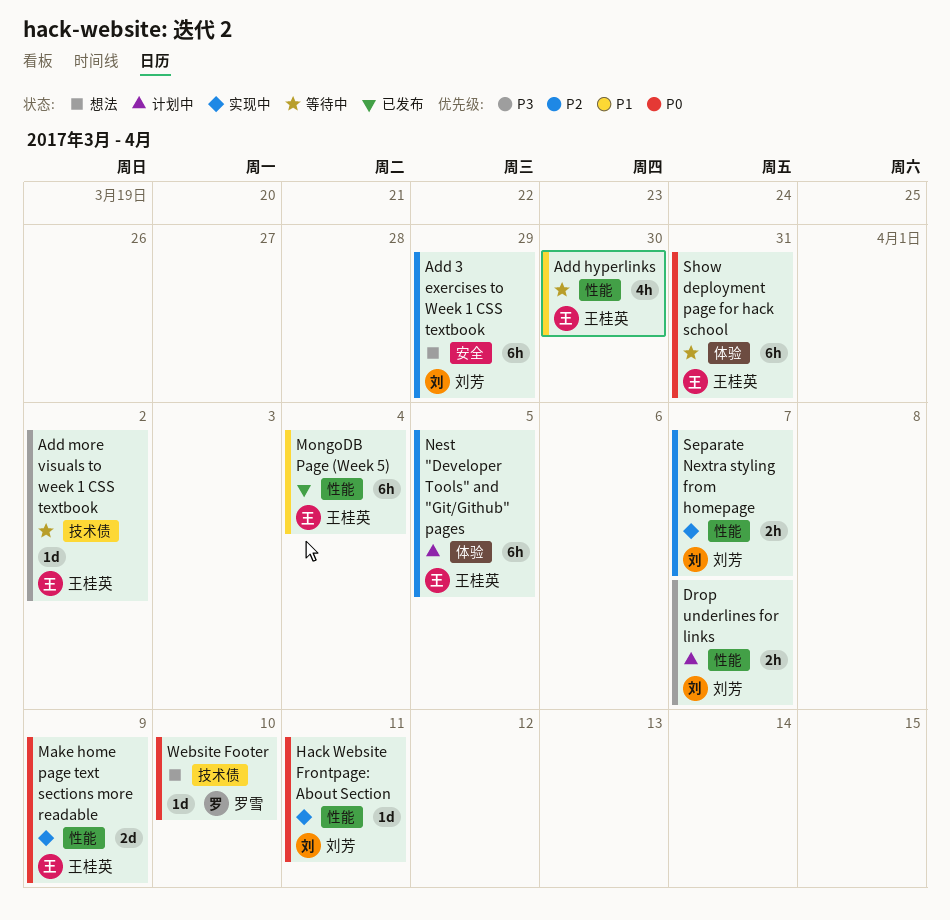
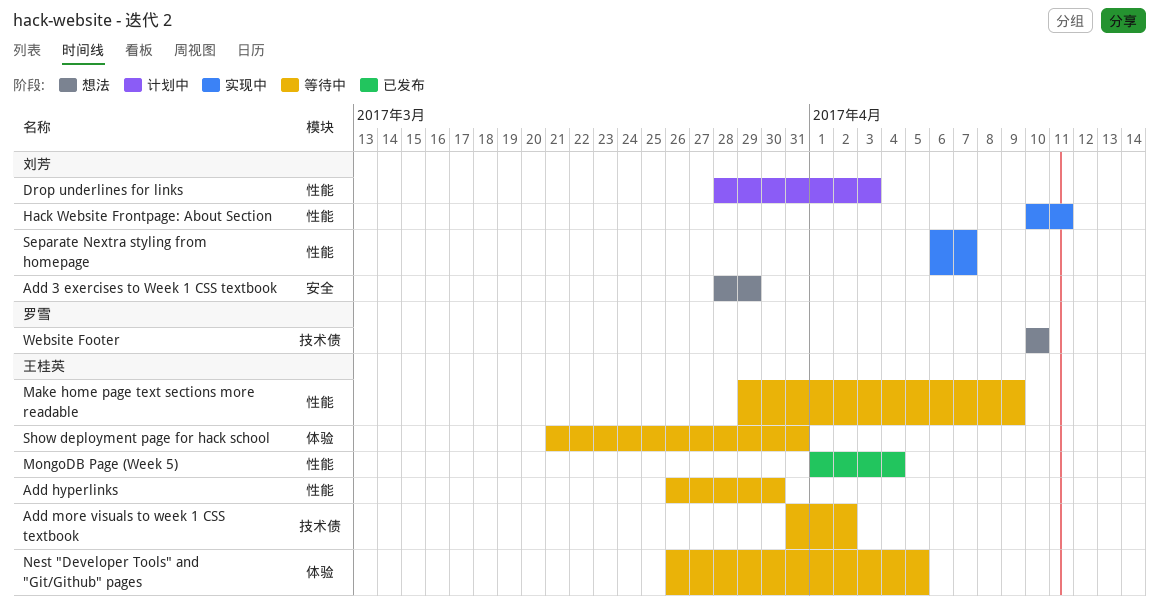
Drop underlines for links, due: Apr 7 -> Apr 3
Make home page text sections more readable, status: 实现中 -> 等待中
Nest "Developer Tools" and "Git/Github" pages, status: 计划中 -> 等待中

